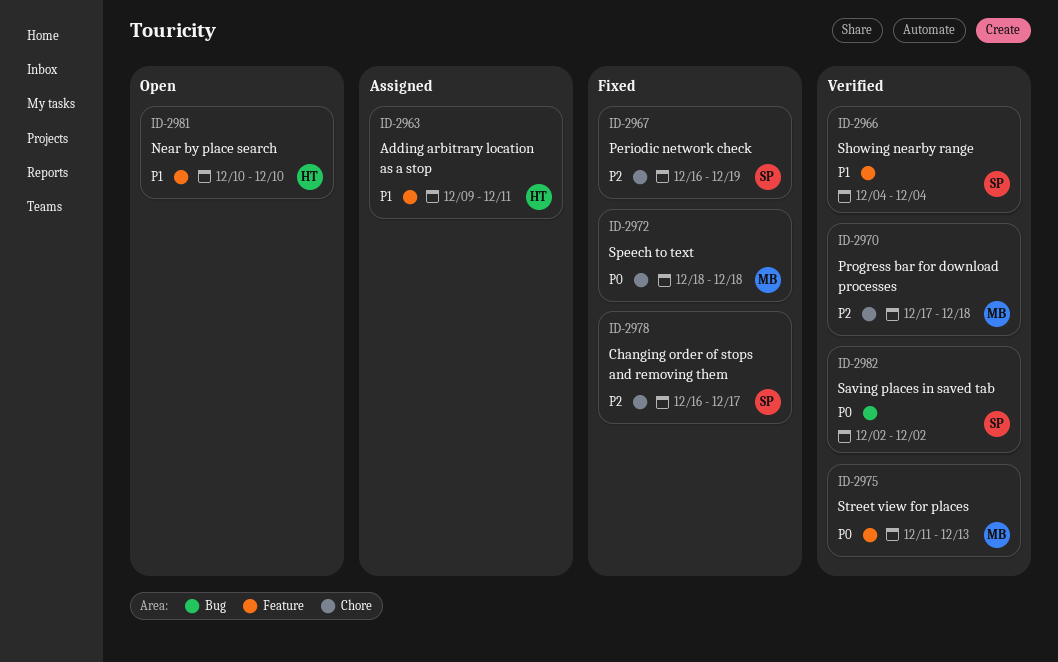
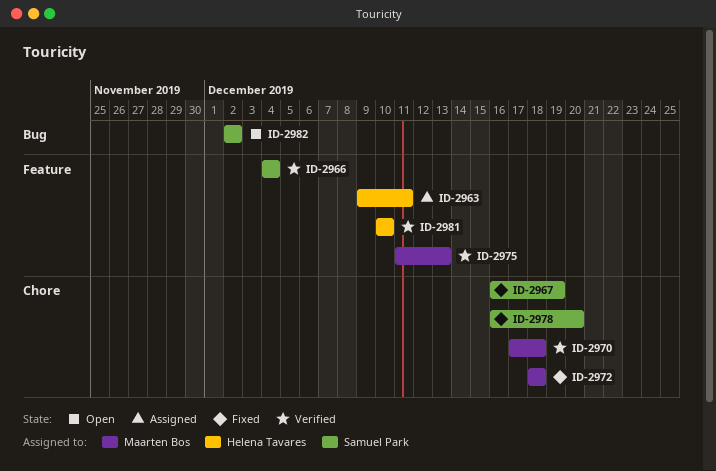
ID-2978, due: Dec 17 -> Dec 20
ID-2981, status: Open -> Verified
ID-2982, status: Verified -> Open

